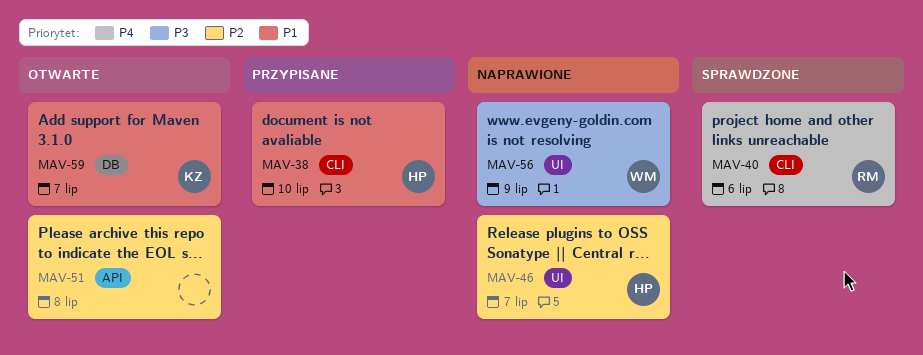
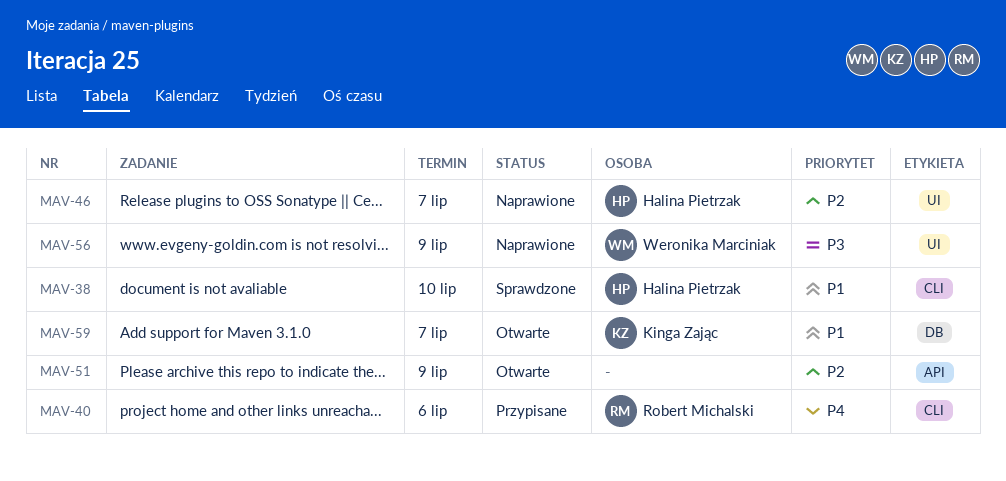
MAV-38, status: Przypisane -> Sprawdzone
MAV-40, status: Sprawdzone -> Przypisane
MAV-51, due: Jul 8 -> Jul 9

